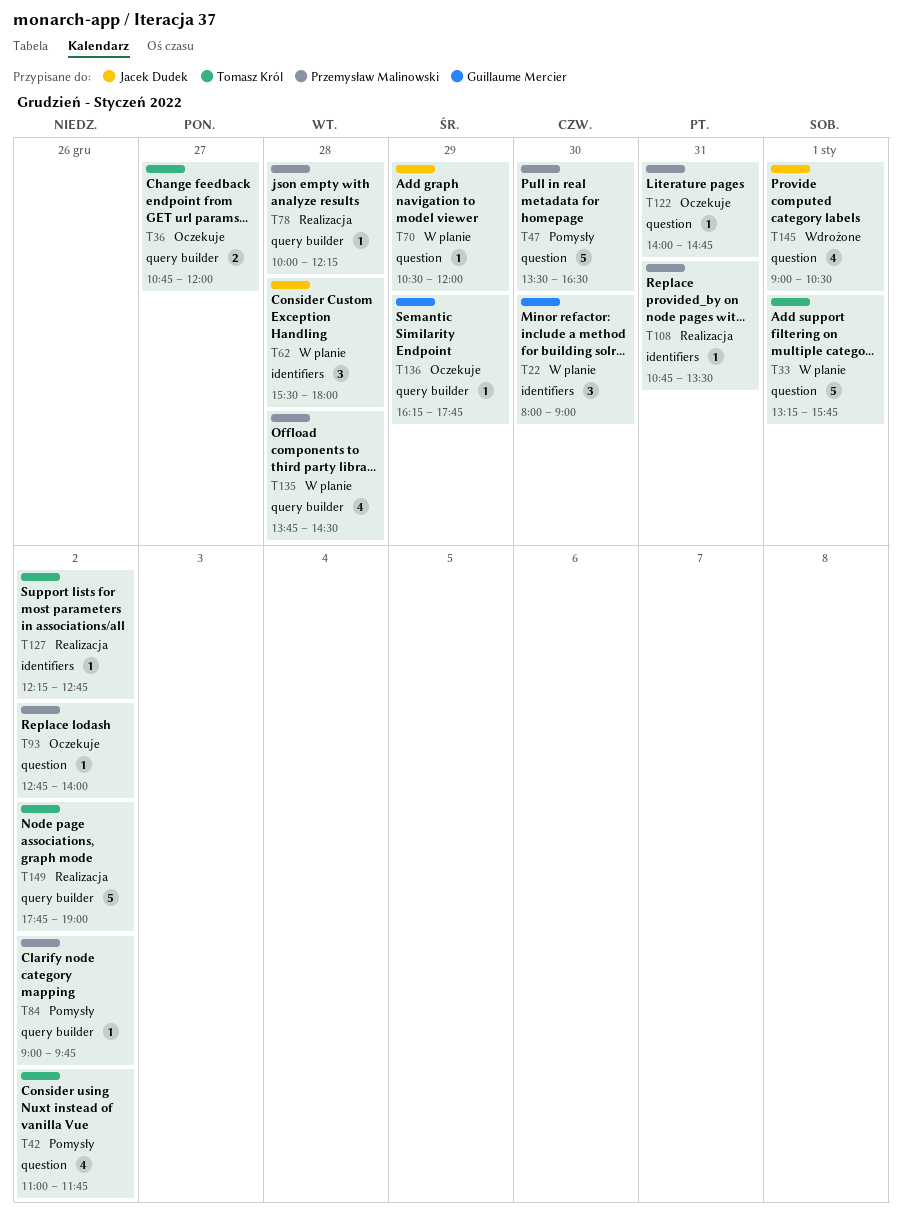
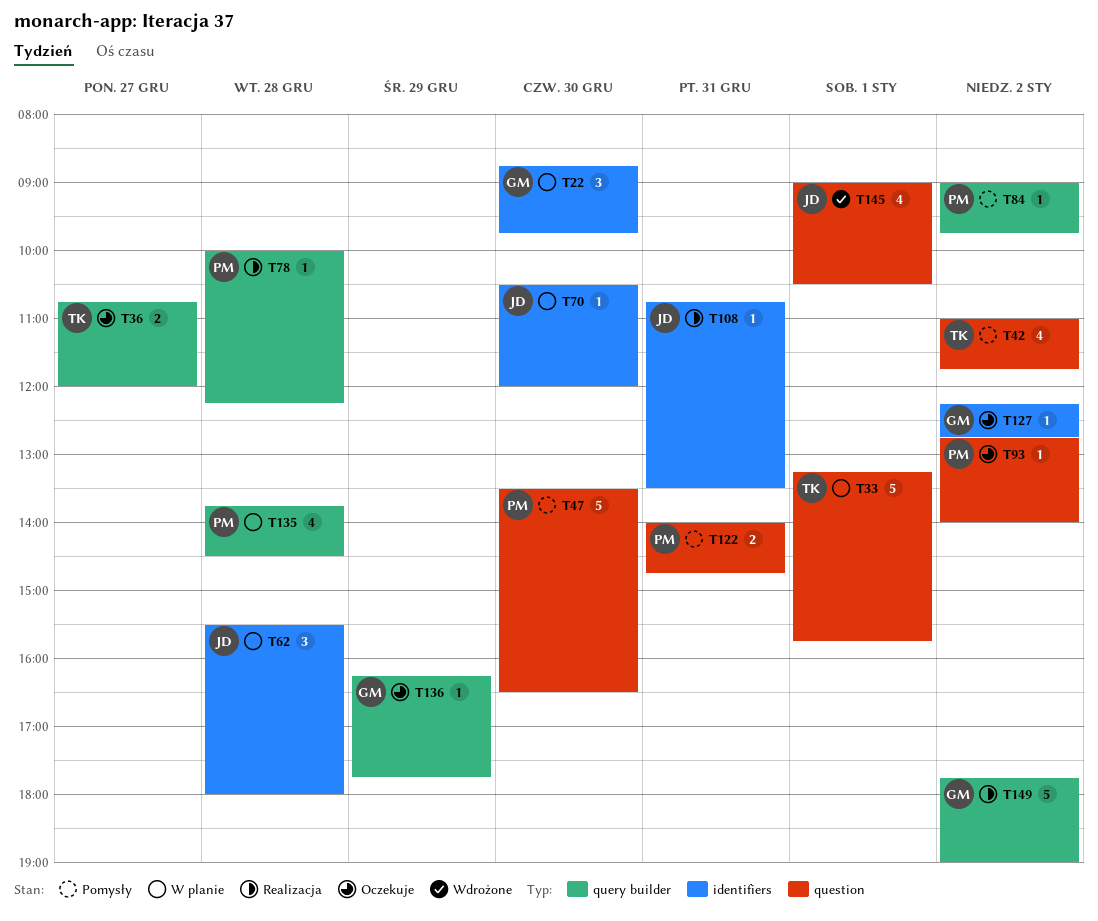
T22, begins: 08:00 -> 08:45
T22, ends: 09:00 -> 09:45
T70, label: question -> identifiers
T70, day: Dec 29 -> Dec 30
T108, owner: Przemysław Malinowski -> Jacek Dudek
T122, status: Oczekuje -> Pomysły
T122, estimate: 1 -> 2
T127, status: Realizacja -> Oczekuje
T127, owner: Tomasz Król -> Guillaume Mercier
T149, owner: Tomasz Król -> Guillaume Mercier

